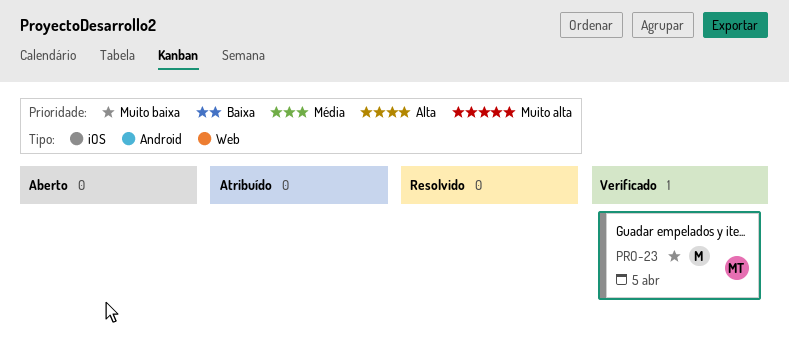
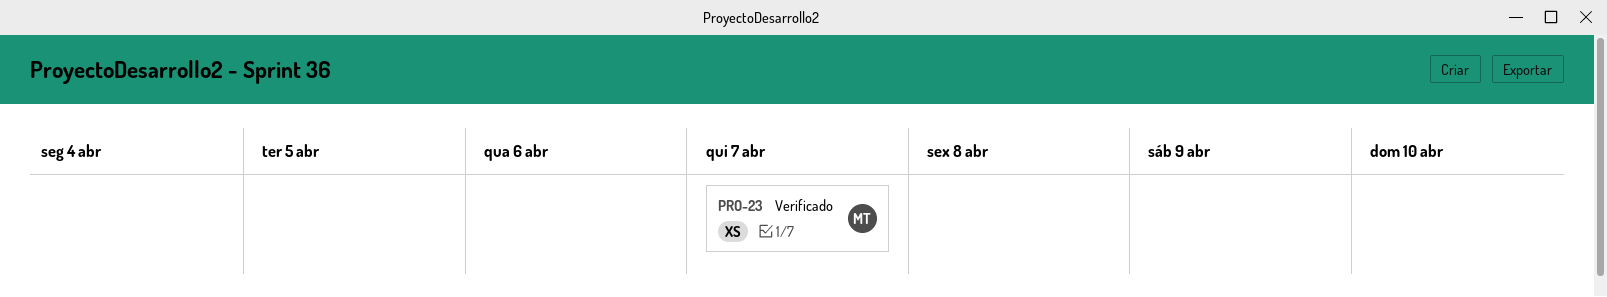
PRO-23, estimate: M -> XS
PRO-23, due: Apr 5 -> Apr 7

